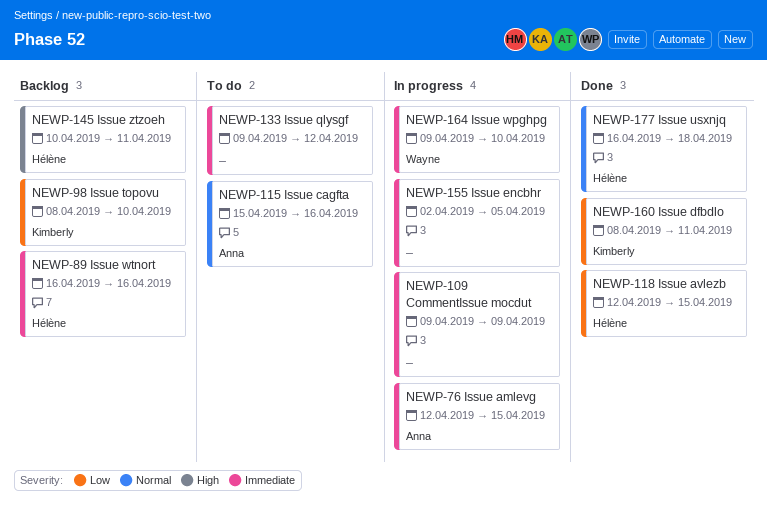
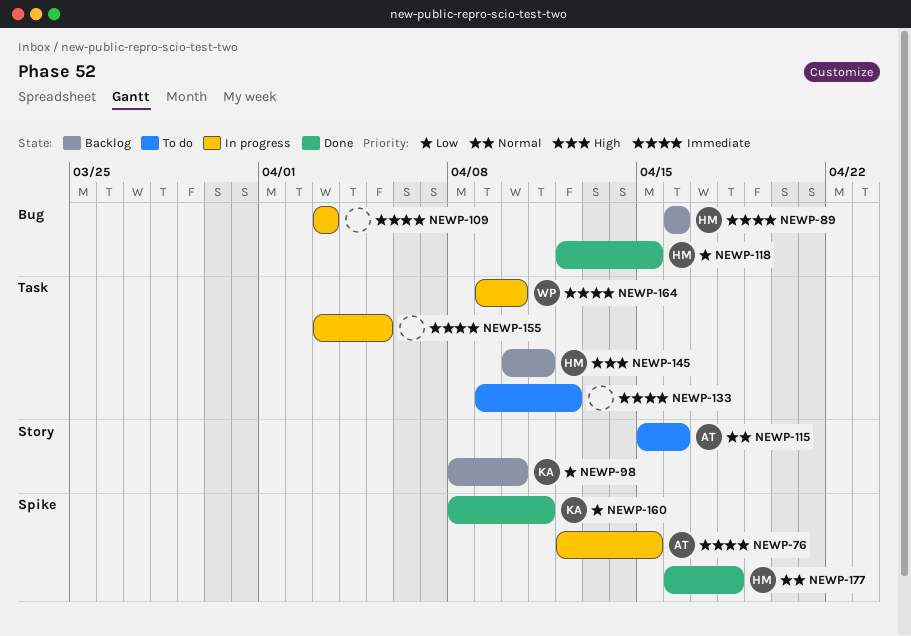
NEWP-109, start: Apr 9 -> Apr 3
NEWP-109, due: Apr 9 -> Apr 3
NEWP-155, start: Apr 2 -> Apr 3

